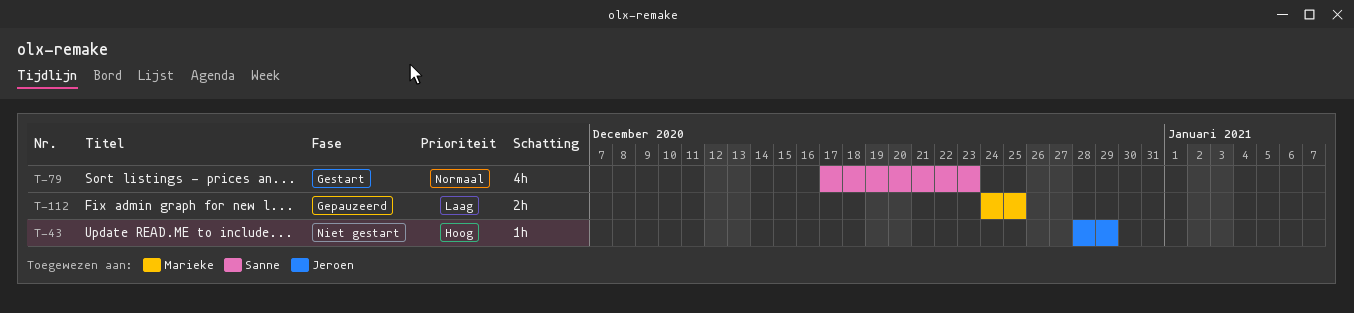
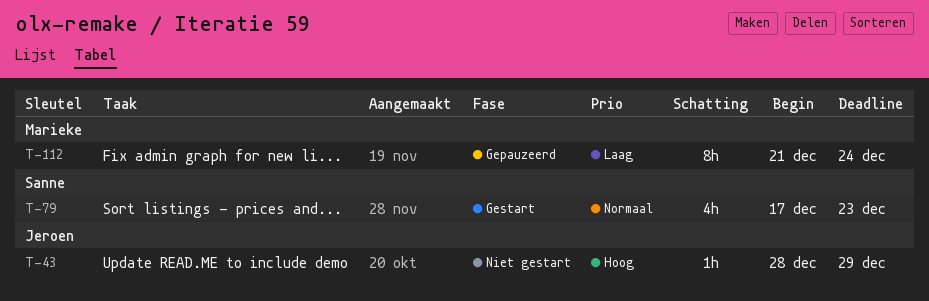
T-112, estimate: 2h -> 8h
T-112, start: Dec 24 -> Dec 21
T-112, due: Dec 25 -> Dec 24

